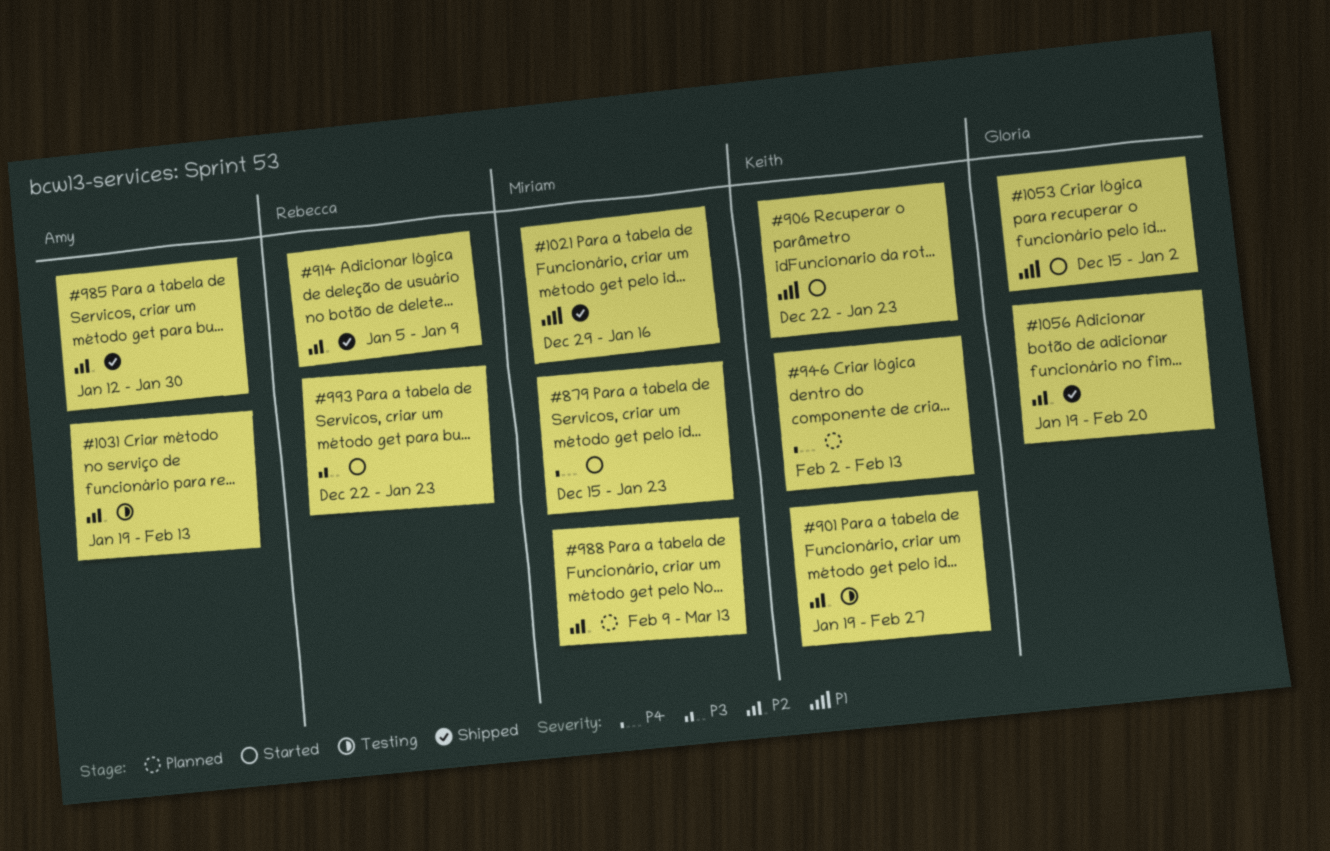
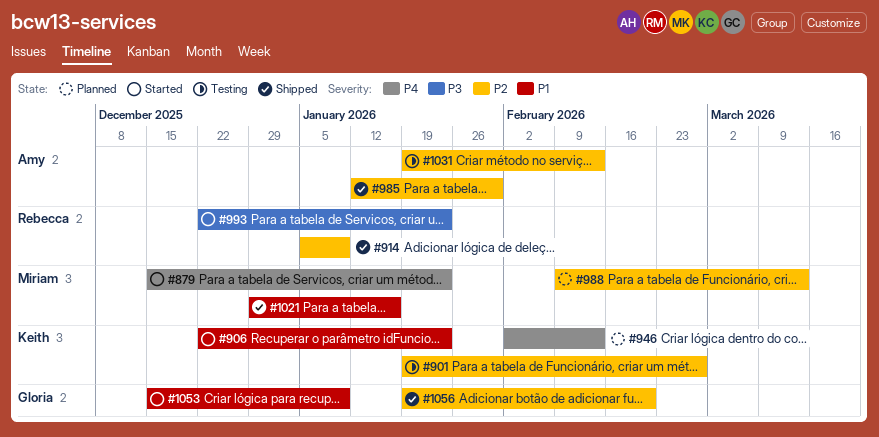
#1053, due: Jan 2 -> Jan 9

